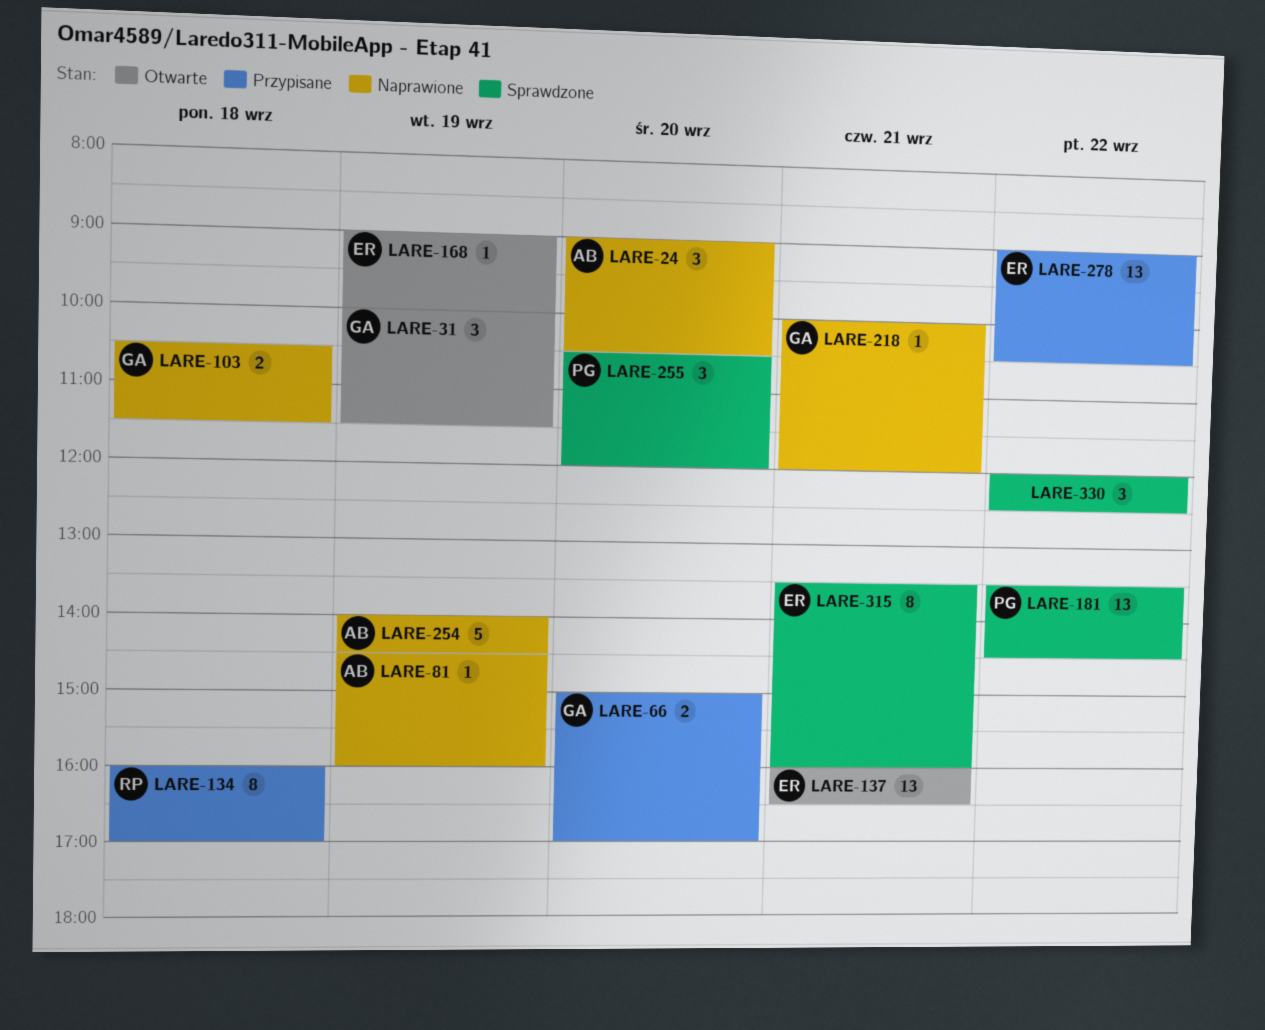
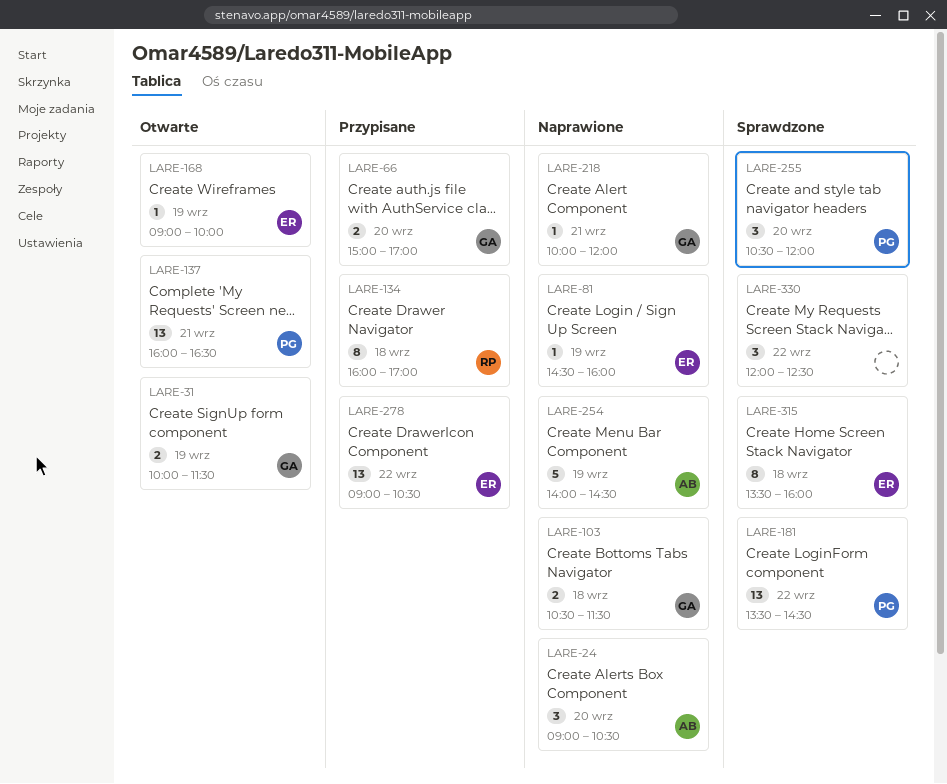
LARE-31, estimate: 3 -> 2
LARE-81, owner: AB -> ER
LARE-137, owner: ER -> PG
LARE-315, day: Sep 21 -> Sep 18

